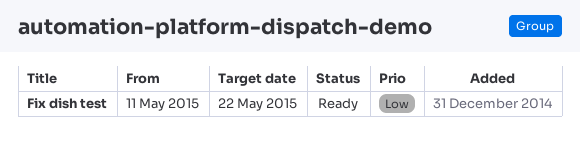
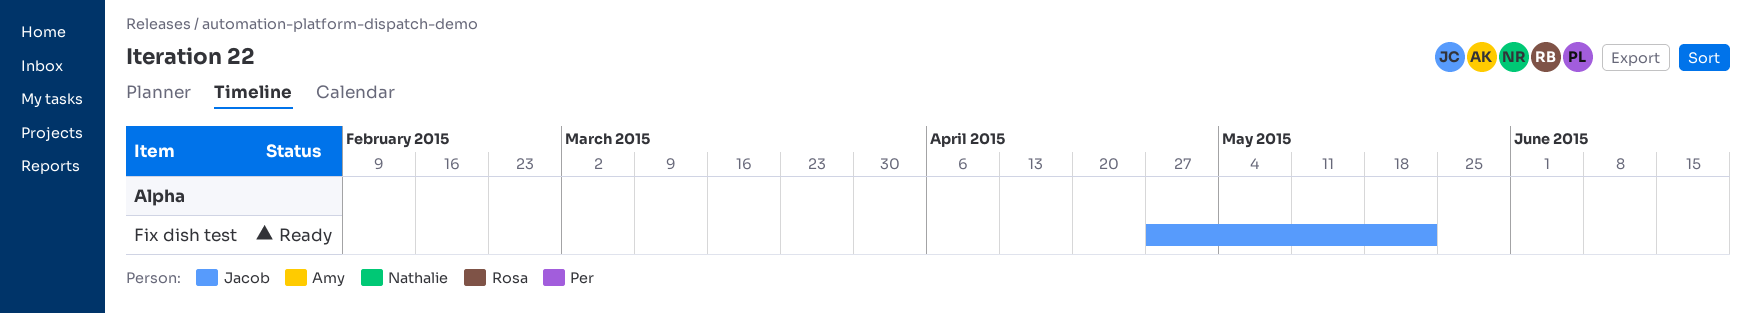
Fix dish test, start: May 11 -> Apr 27

